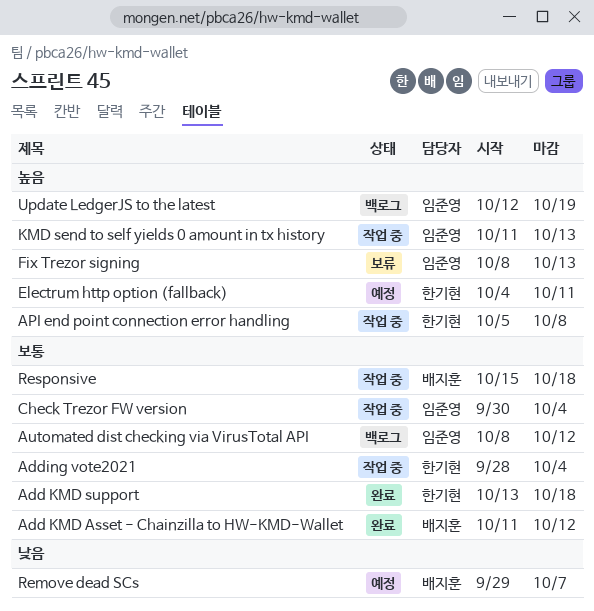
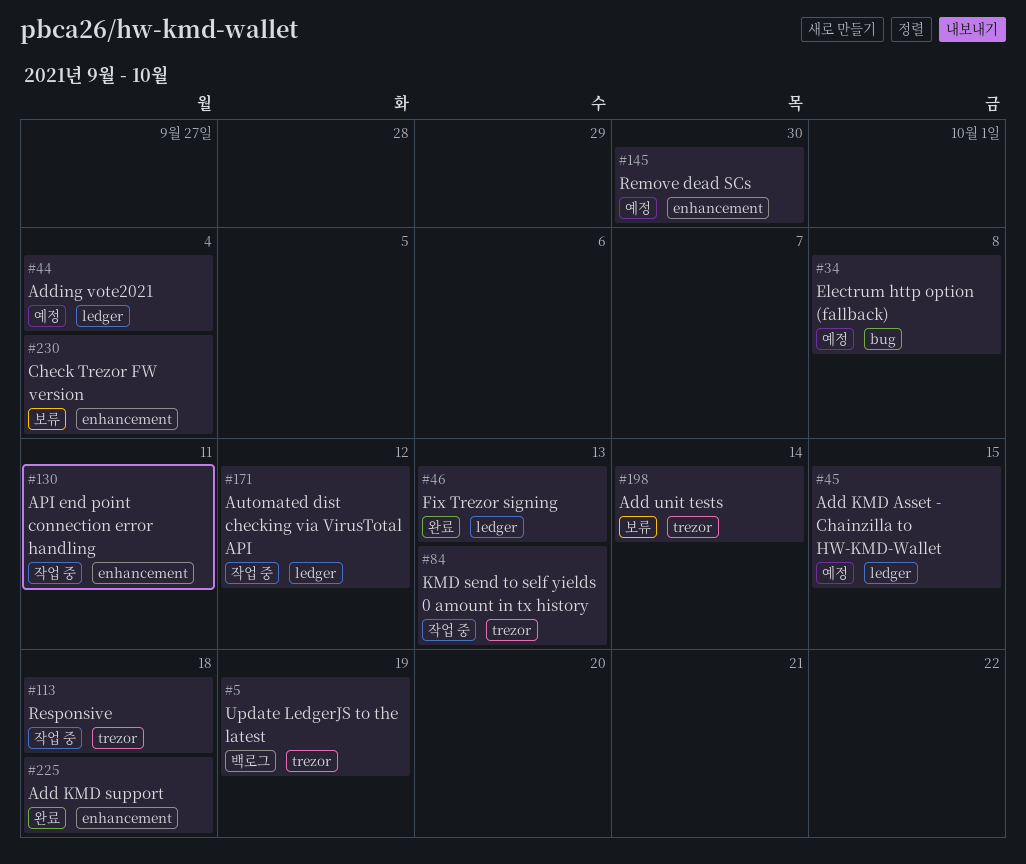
Add KMD Asset - Chainzilla to HW-KMD-Wallet, status: 완료 -> 예정
Add KMD Asset - Chainzilla to HW-KMD-Wallet, due: Oct 12 -> Oct 15
Add unit tests: none -> present
Adding vote2021, status: 작업 중 -> 예정
API end point connection error handling, due: Oct 8 -> Oct 11
Automated dist checking via VirusTotal API, status: 백로그 -> 작업 중
Check Trezor FW version, status: 작업 중 -> 보류
Electrum http option (fallback), due: Oct 11 -> Oct 8
Fix Trezor signing, status: 보류 -> 완료
Remove dead SCs, due: Oct 7 -> Sep 30

